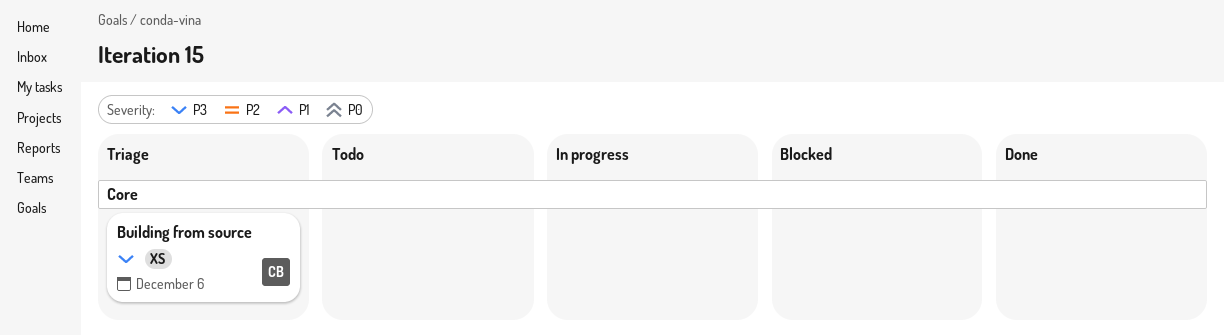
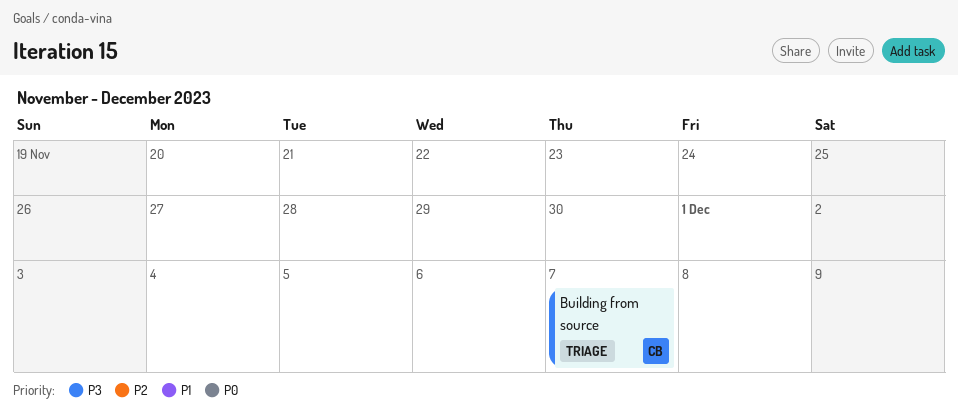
Building from source, due: Dec 6 -> Dec 7

